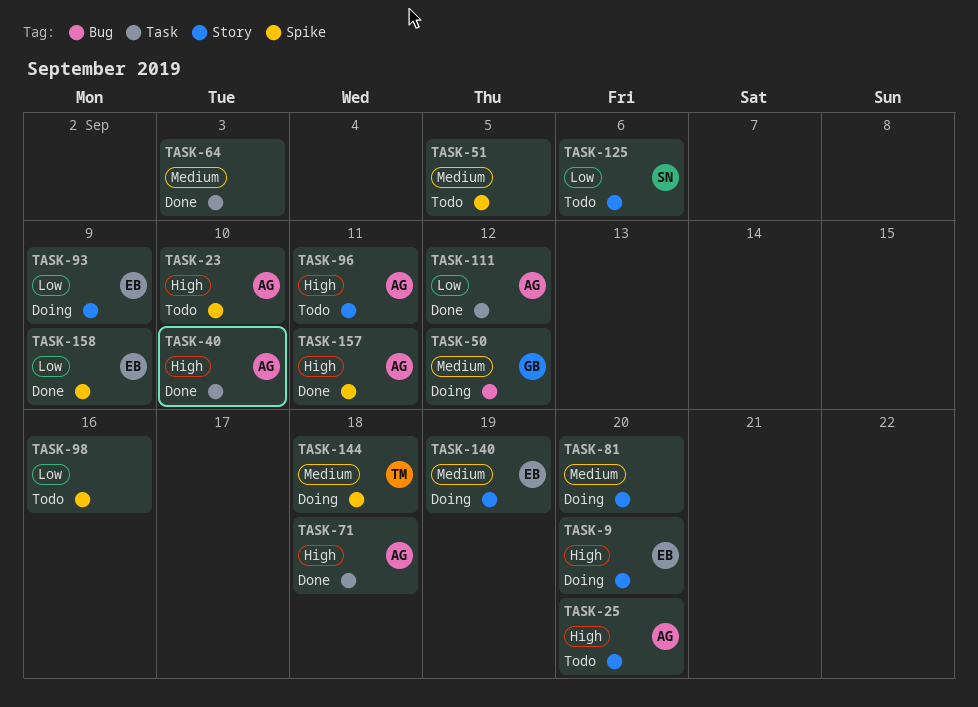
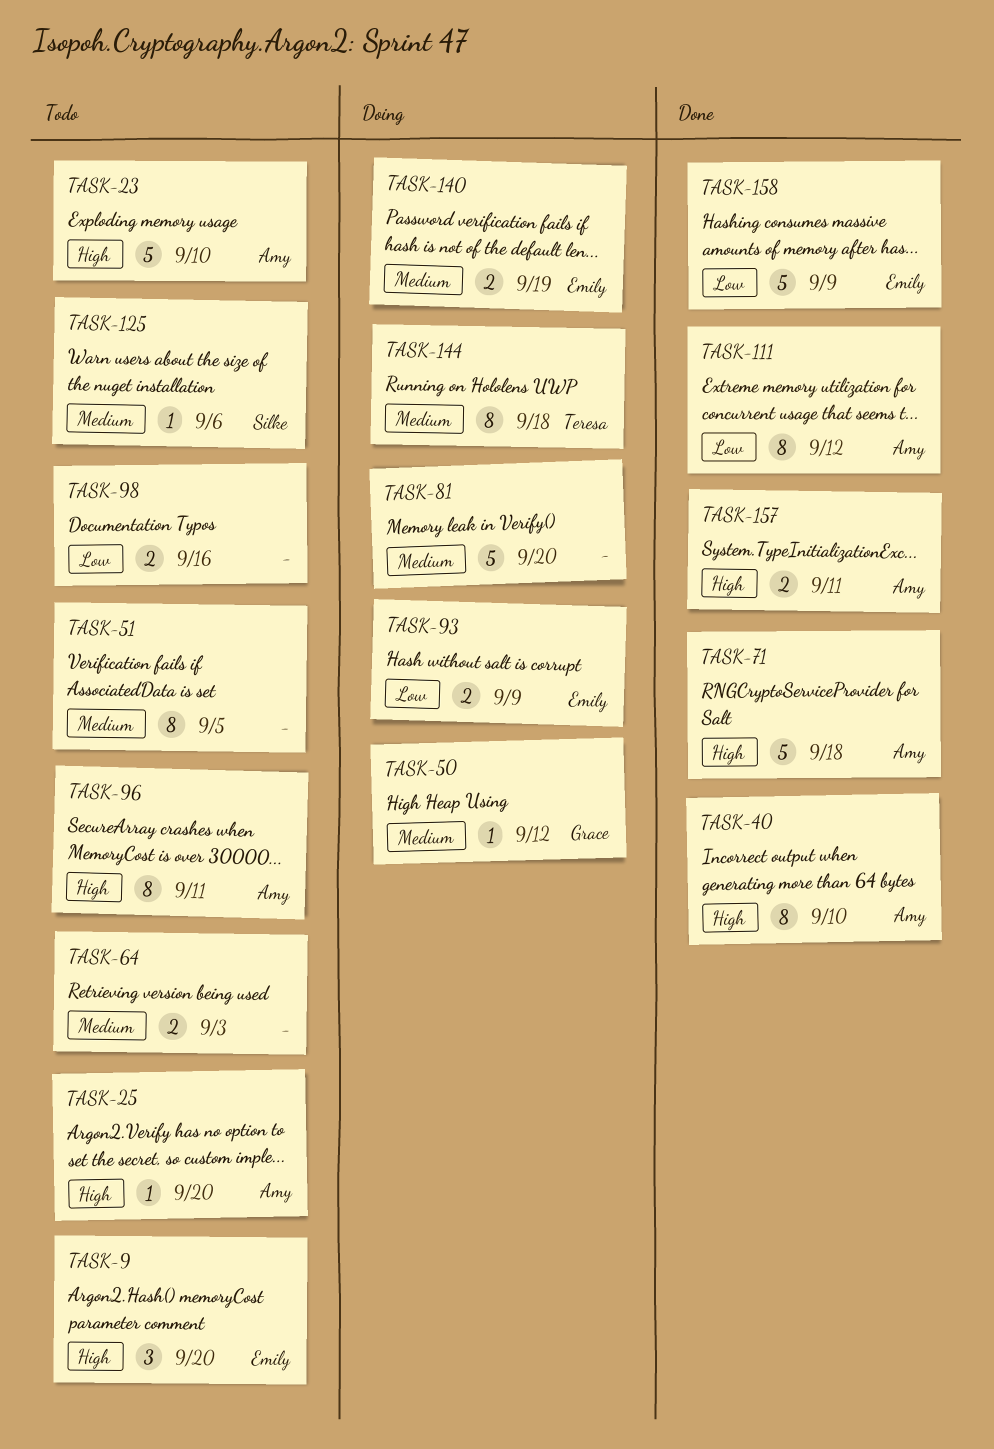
TASK-9, status: Doing -> Todo
TASK-64, status: Done -> Todo
TASK-125, priority: Low -> Medium

